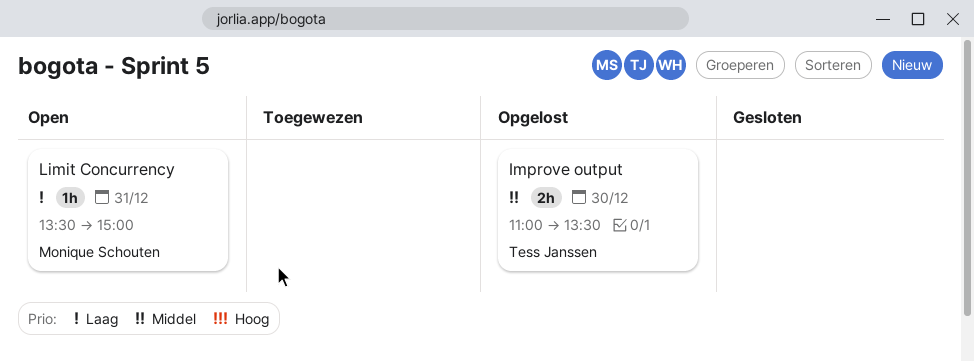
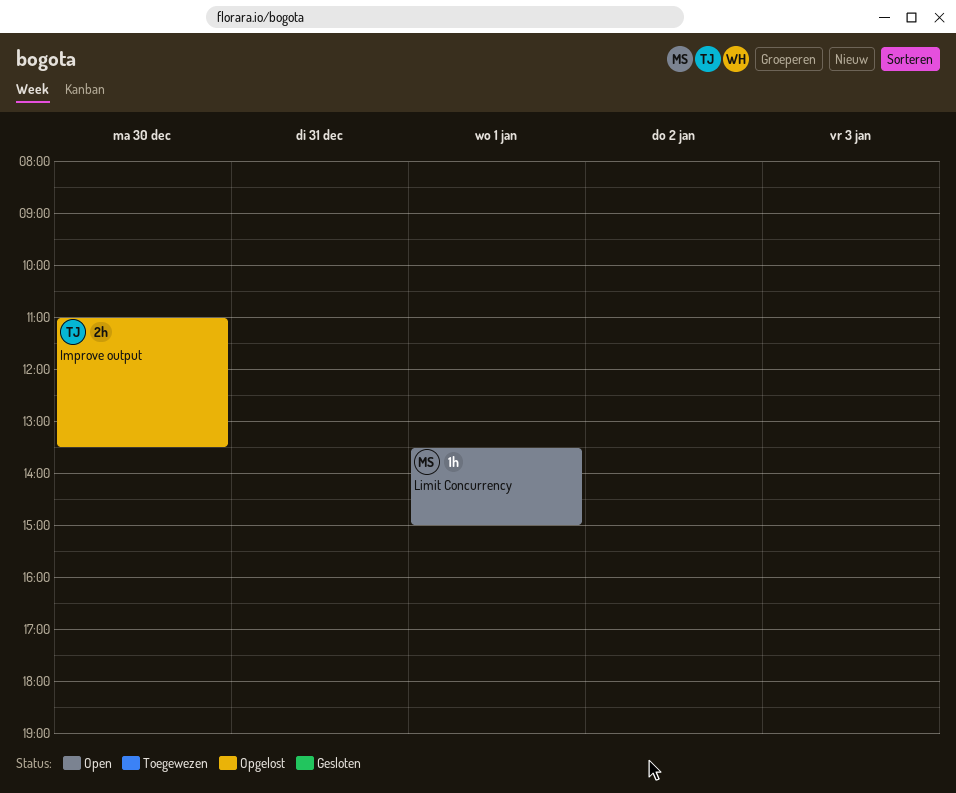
Limit Concurrency, day: Dec 31 -> Jan 1

